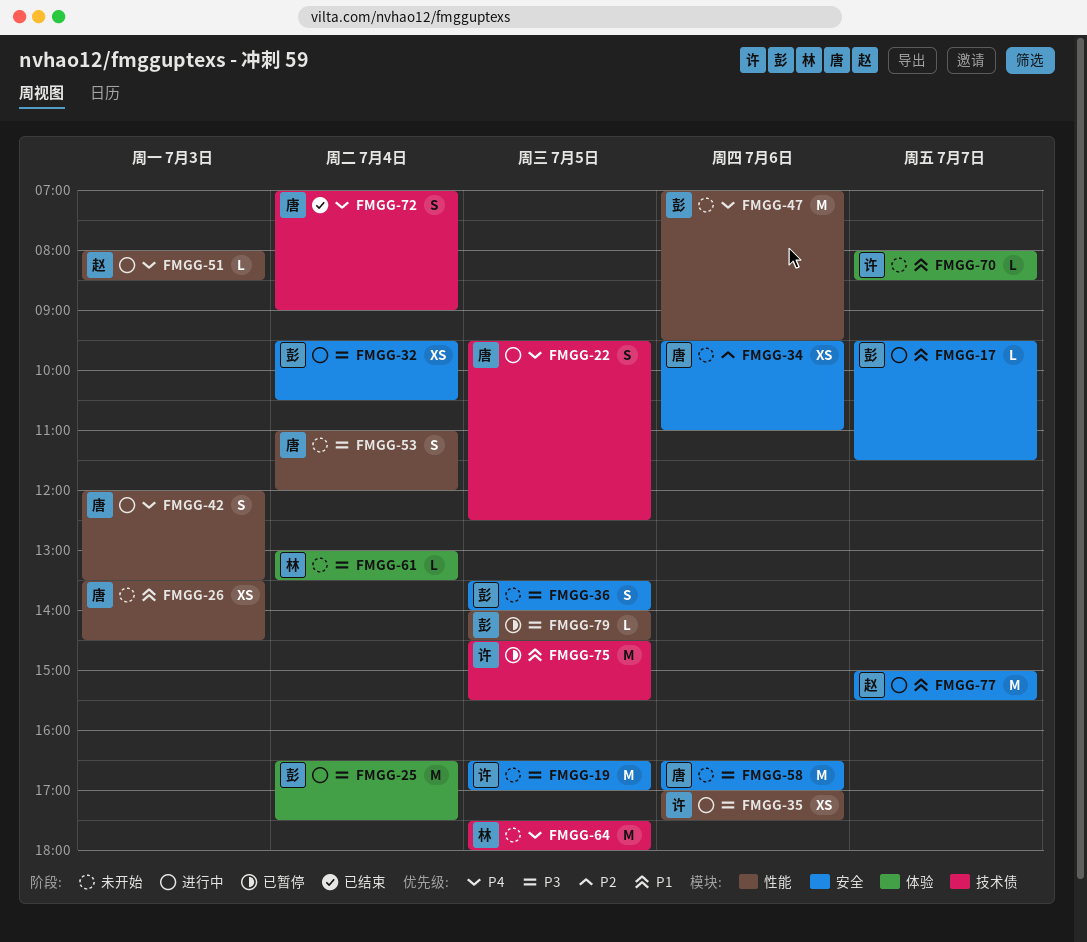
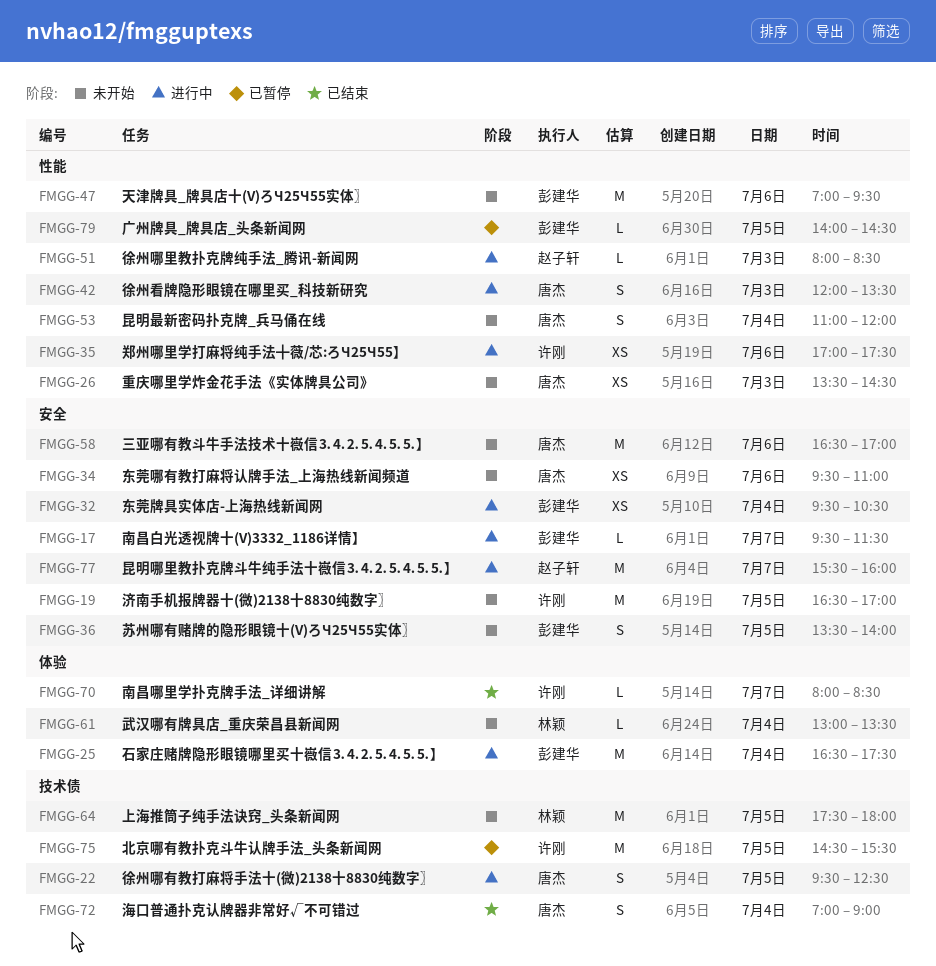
FMGG-70, status: 未开始 -> 已结束
FMGG-77, begins: 15:00 -> 15:30
FMGG-77, ends: 15:30 -> 16:00

